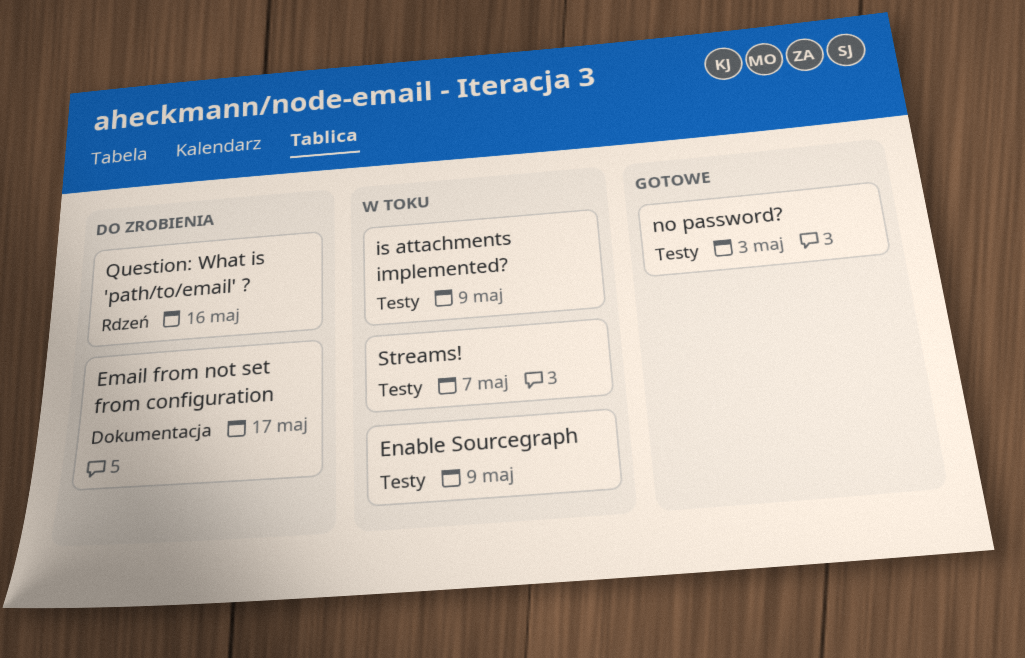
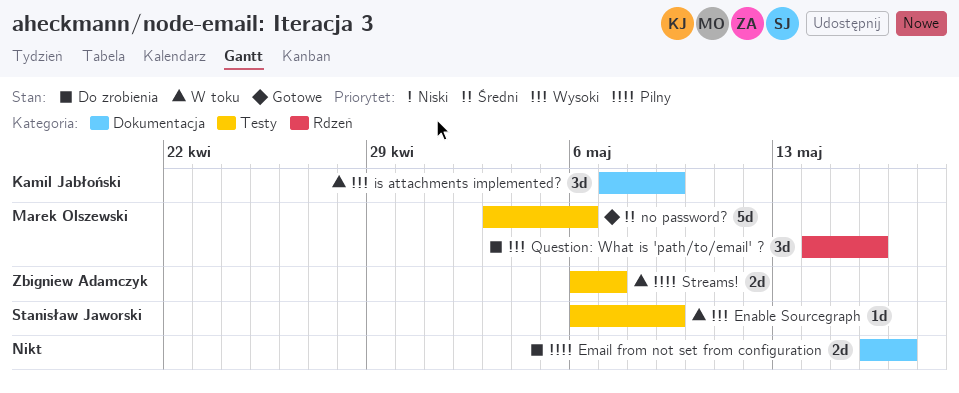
is attachments implemented?, label: Testy -> Dokumentacja
no password?, due: May 3 -> May 6

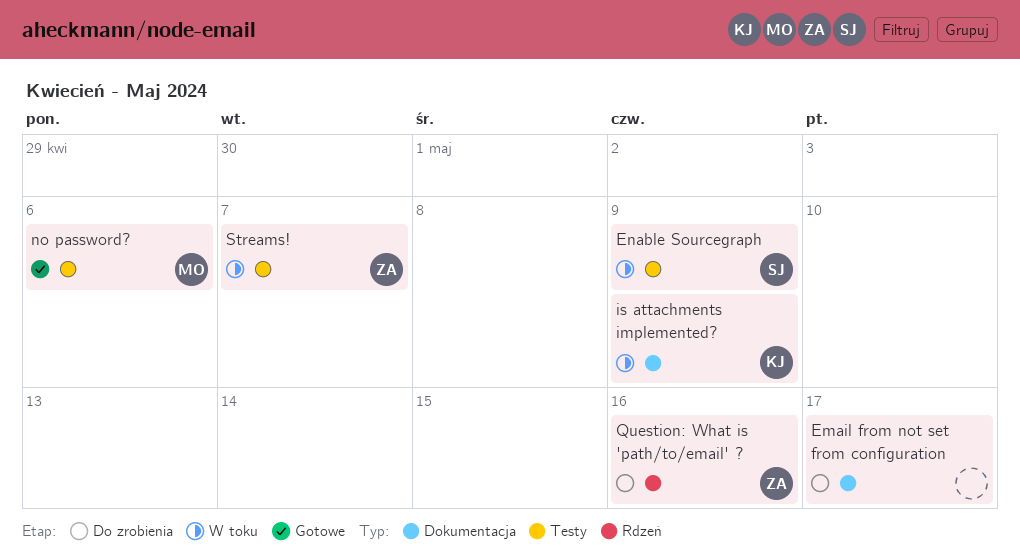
Question: What is 'path/to/email' ?, owner: Marek Olszewski -> Zbigniew Adamczyk

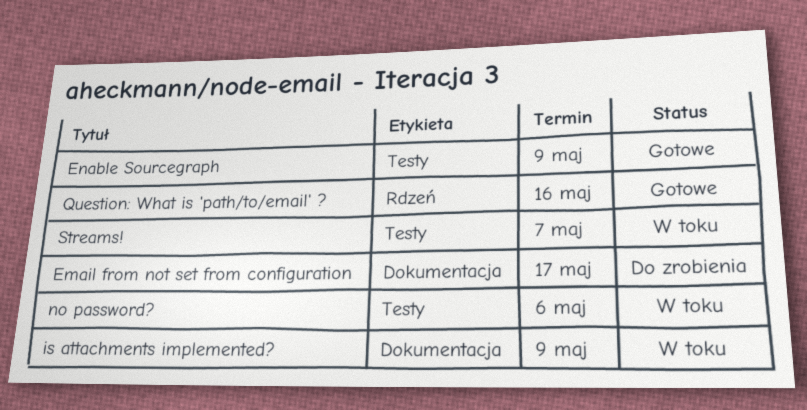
Enable Sourcegraph, status: W toku -> Gotowe
no password?, status: Gotowe -> W toku
Question: What is 'path/to/email' ?, status: Do zrobienia -> Gotowe

